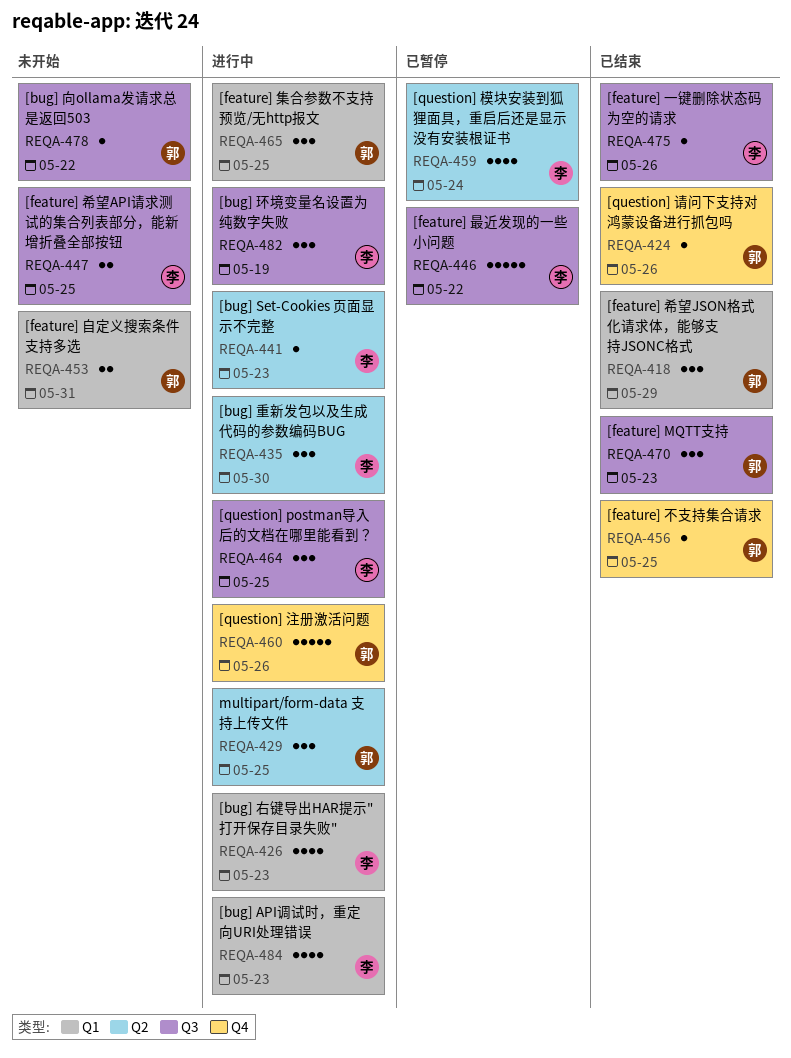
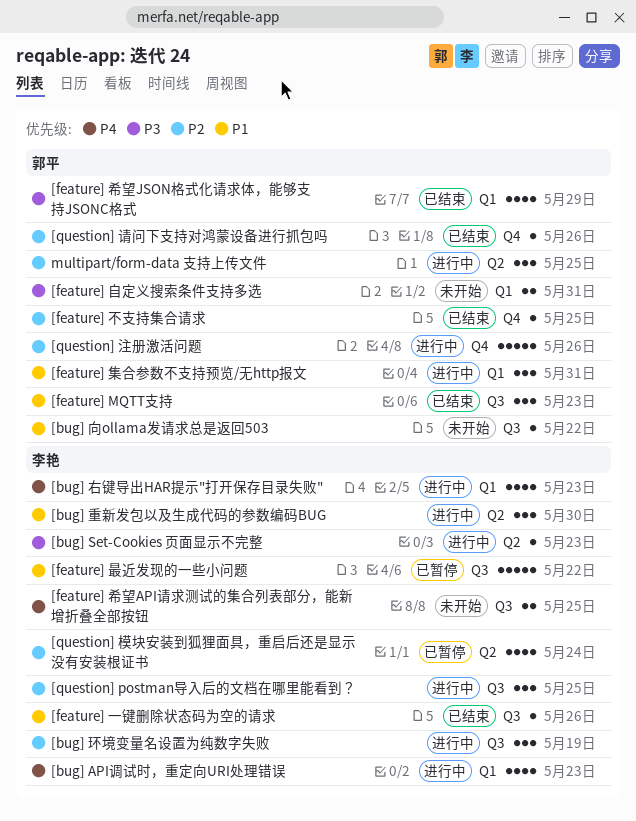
[feature] 希望JSON格式化请求体，能够支持JSONC格式, estimate: 3 -> 4
[feature] 集合参数不支持预览/无http报文, due: May 25 -> May 31

